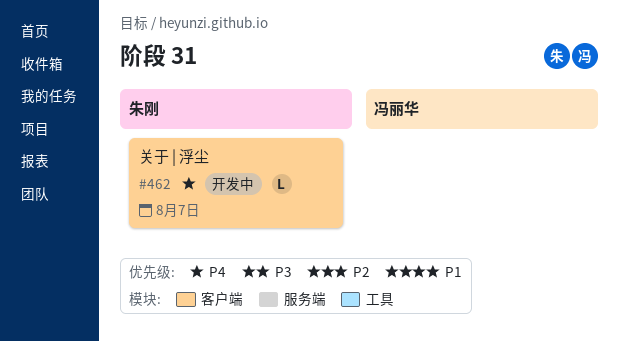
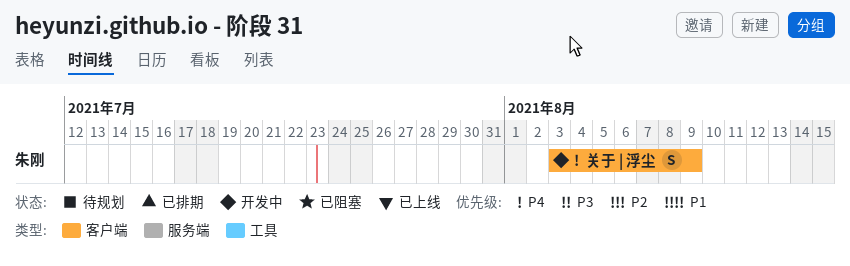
关于 | 浮尘, estimate: L -> S
关于 | 浮尘, due: Aug 7 -> Aug 9

